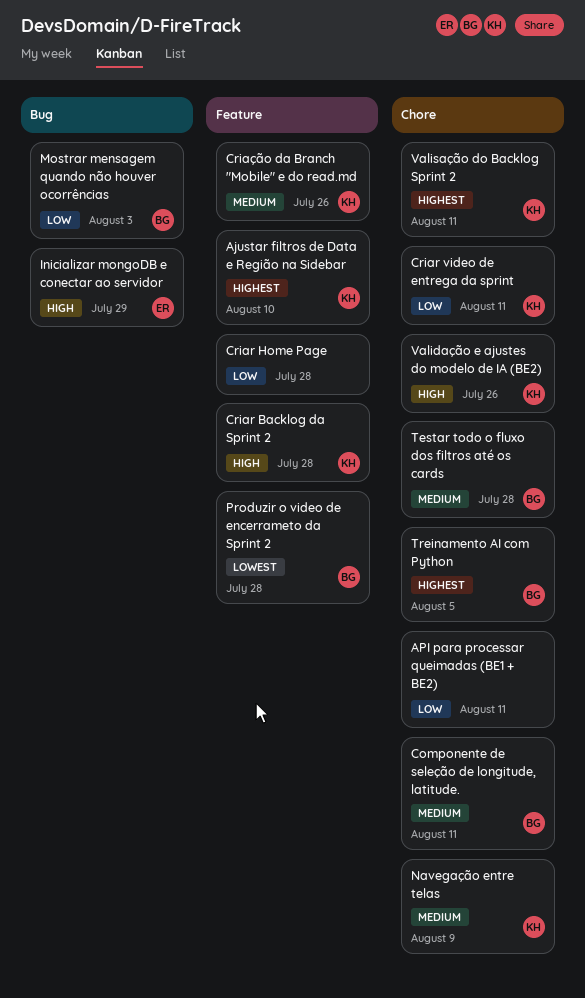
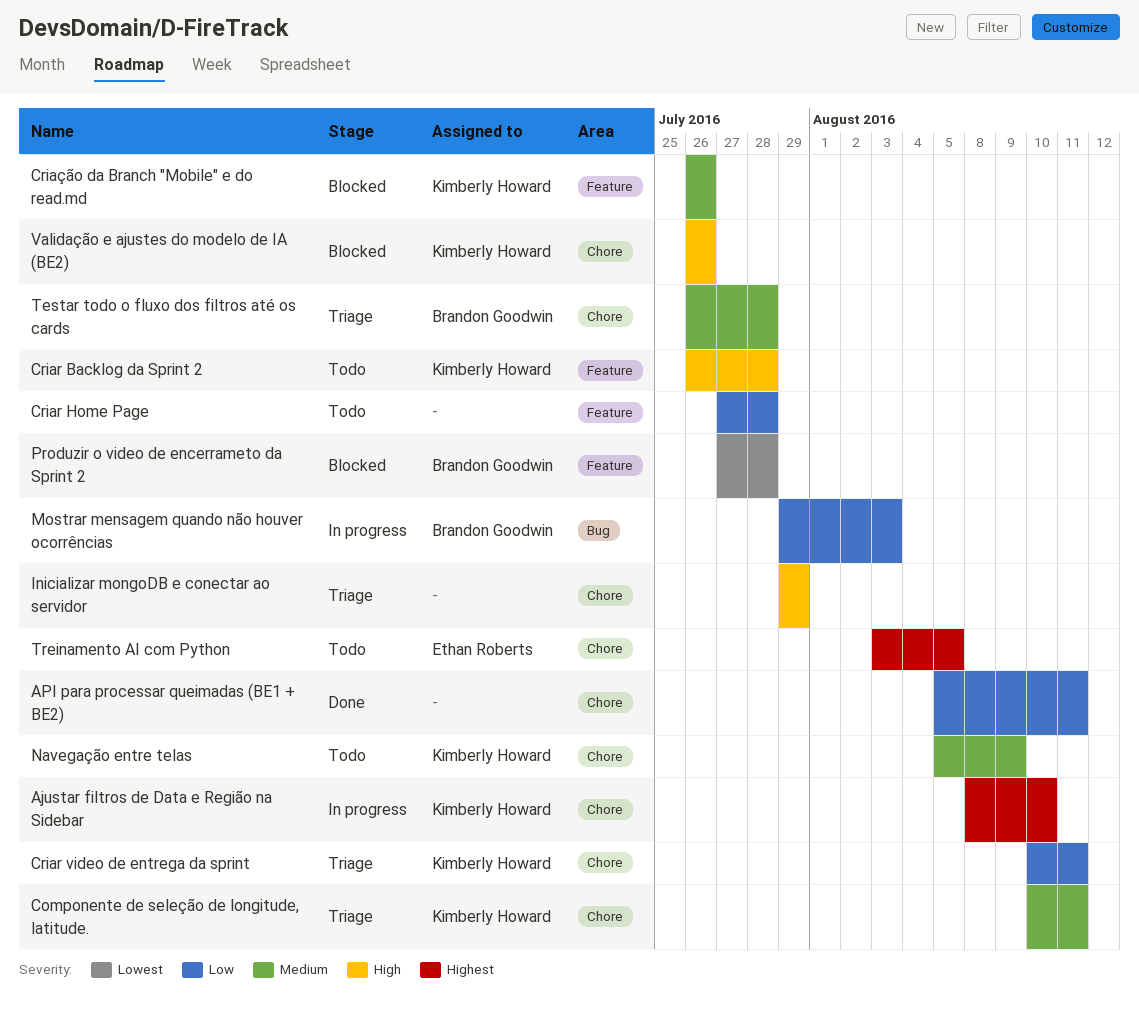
Ajustar filtros de Data e Região na Sidebar, label: Feature -> Chore
Componente de seleção de longitude, latitude., owner: Brandon Goodwin -> Kimberly Howard
Inicializar mongoDB e conectar ao servidor, owner: Ethan Roberts -> none
Inicializar mongoDB e conectar ao servidor, label: Bug -> Chore
Treinamento AI com Python, owner: Brandon Goodwin -> Ethan Roberts
Valisação do Backlog Sprint 2: present -> none

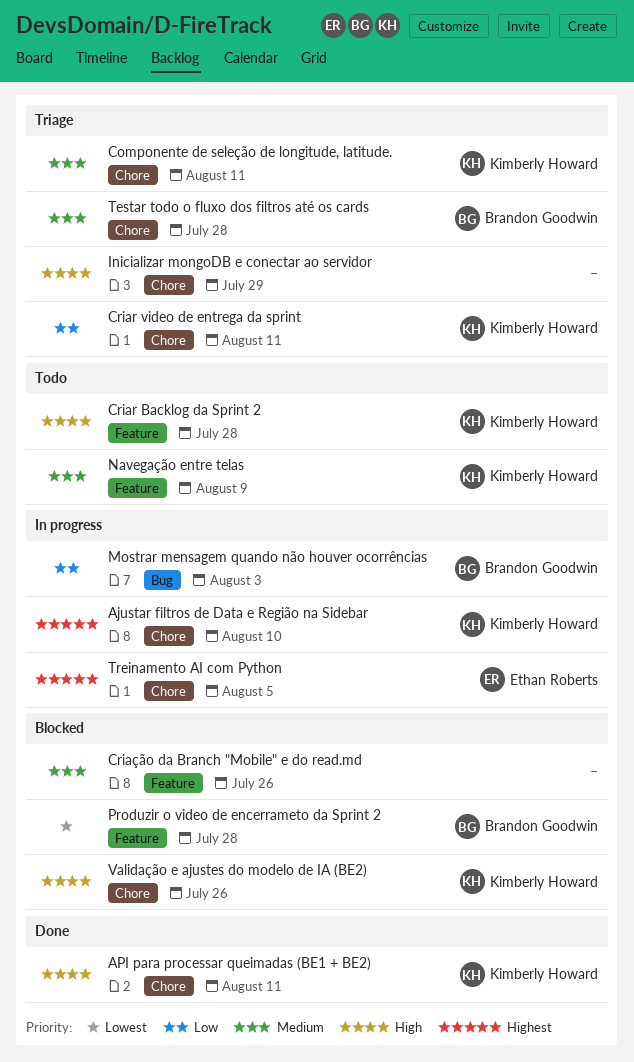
API para processar queimadas (BE1 + BE2), owner: none -> Kimberly Howard
API para processar queimadas (BE1 + BE2), priority: Low -> High
Criar Home Page: present -> none
Criação da Branch "Mobile" e do read.md, owner: Kimberly Howard -> none
Navegação entre telas, label: Chore -> Feature
Treinamento AI com Python, status: Todo -> In progress

